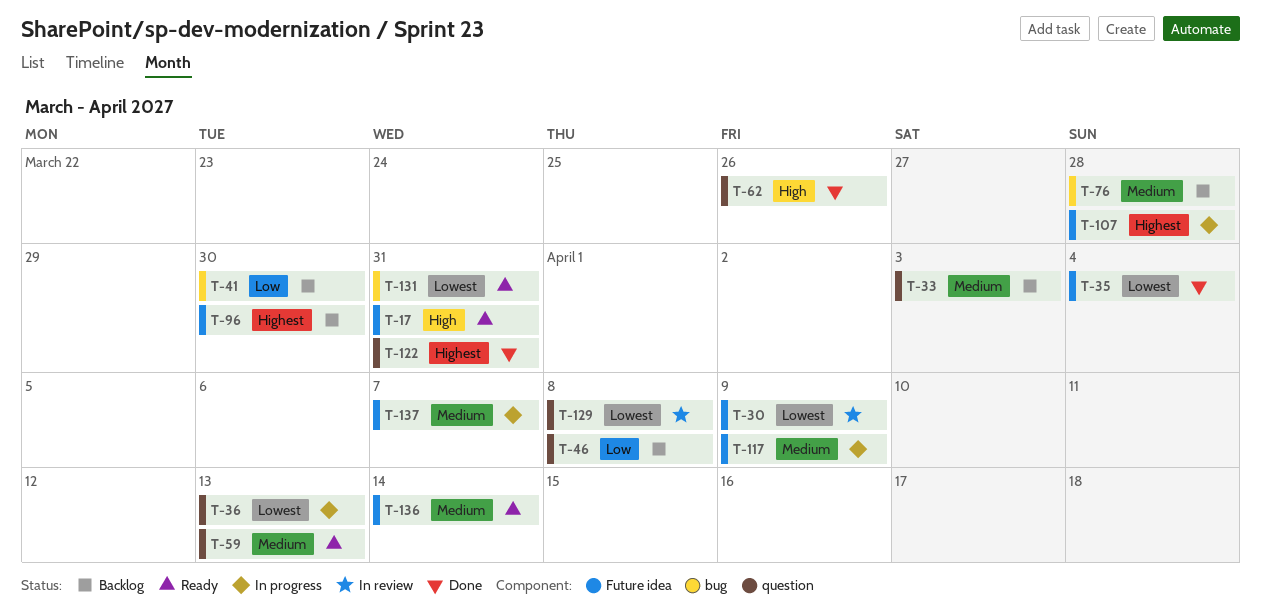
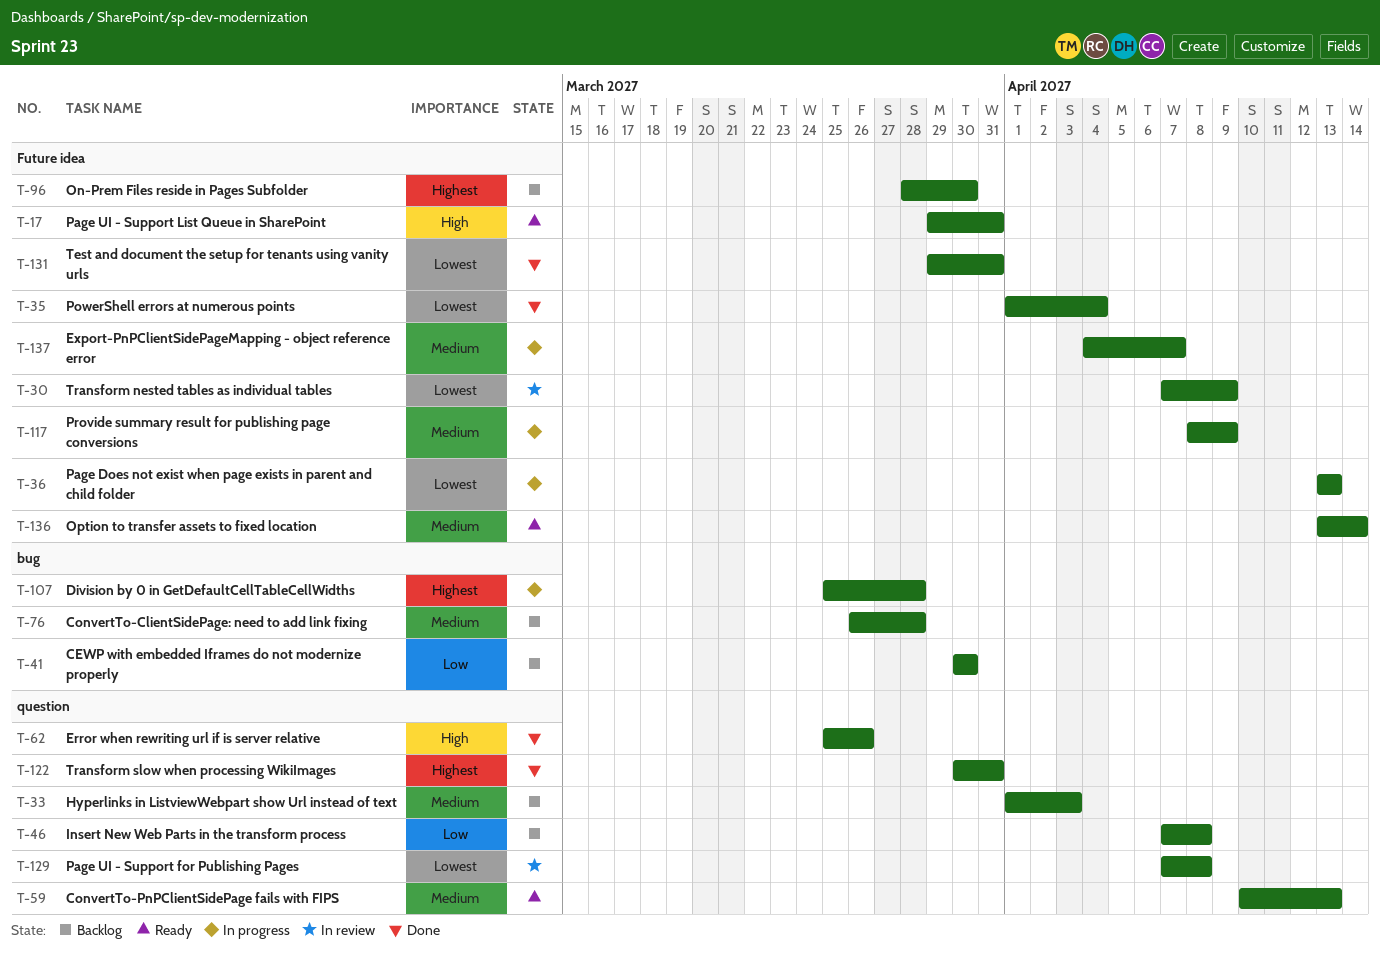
T-36, label: question -> Future idea
T-107, label: Future idea -> bug
T-131, status: Ready -> Done
T-131, label: bug -> Future idea

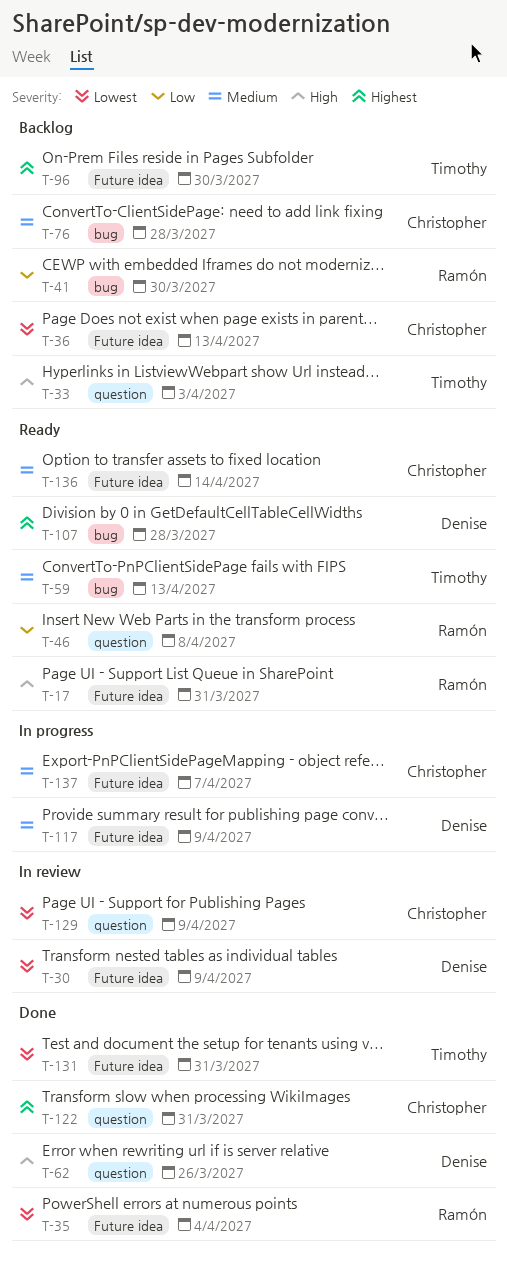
T-33, priority: Medium -> High
T-36, status: In progress -> Backlog
T-46, status: Backlog -> Ready
T-59, label: question -> bug
T-107, status: In progress -> Ready
T-129, due: Apr 8 -> Apr 9

